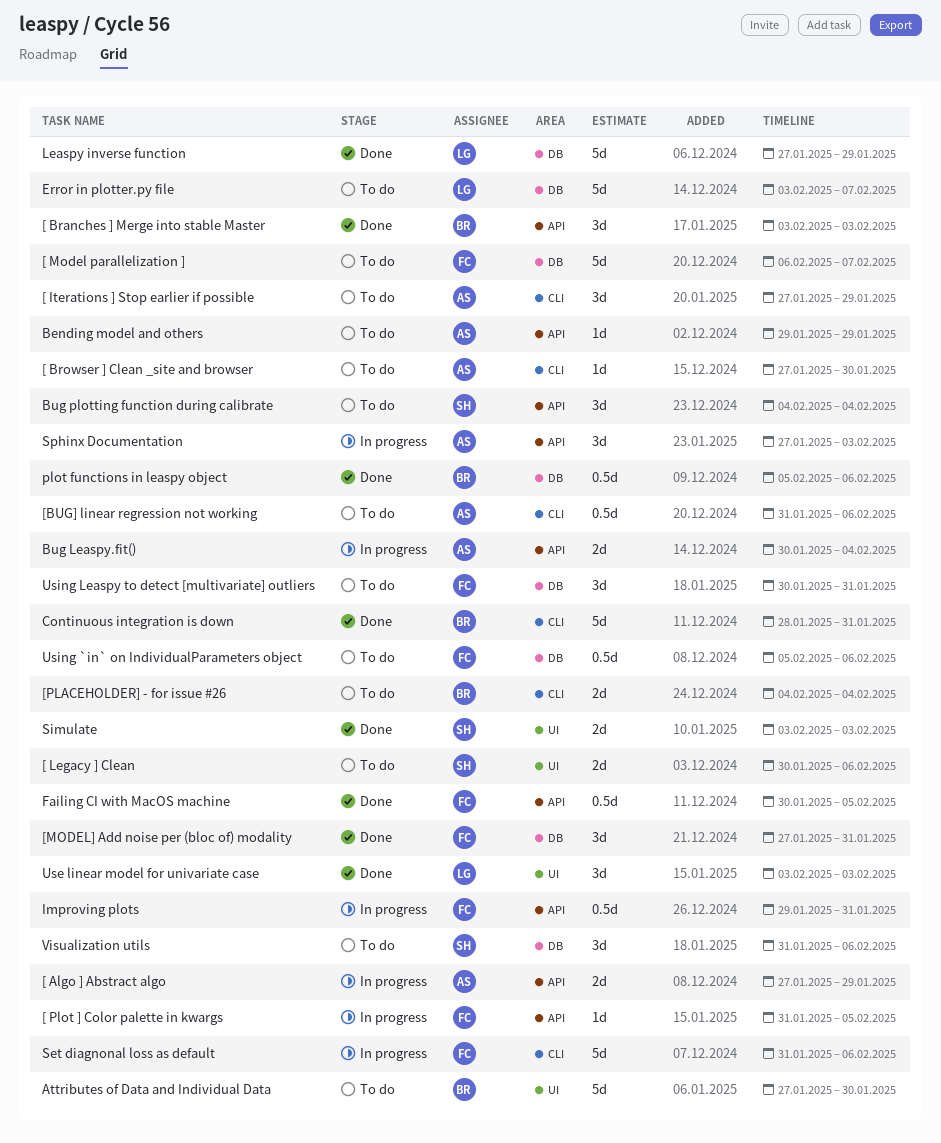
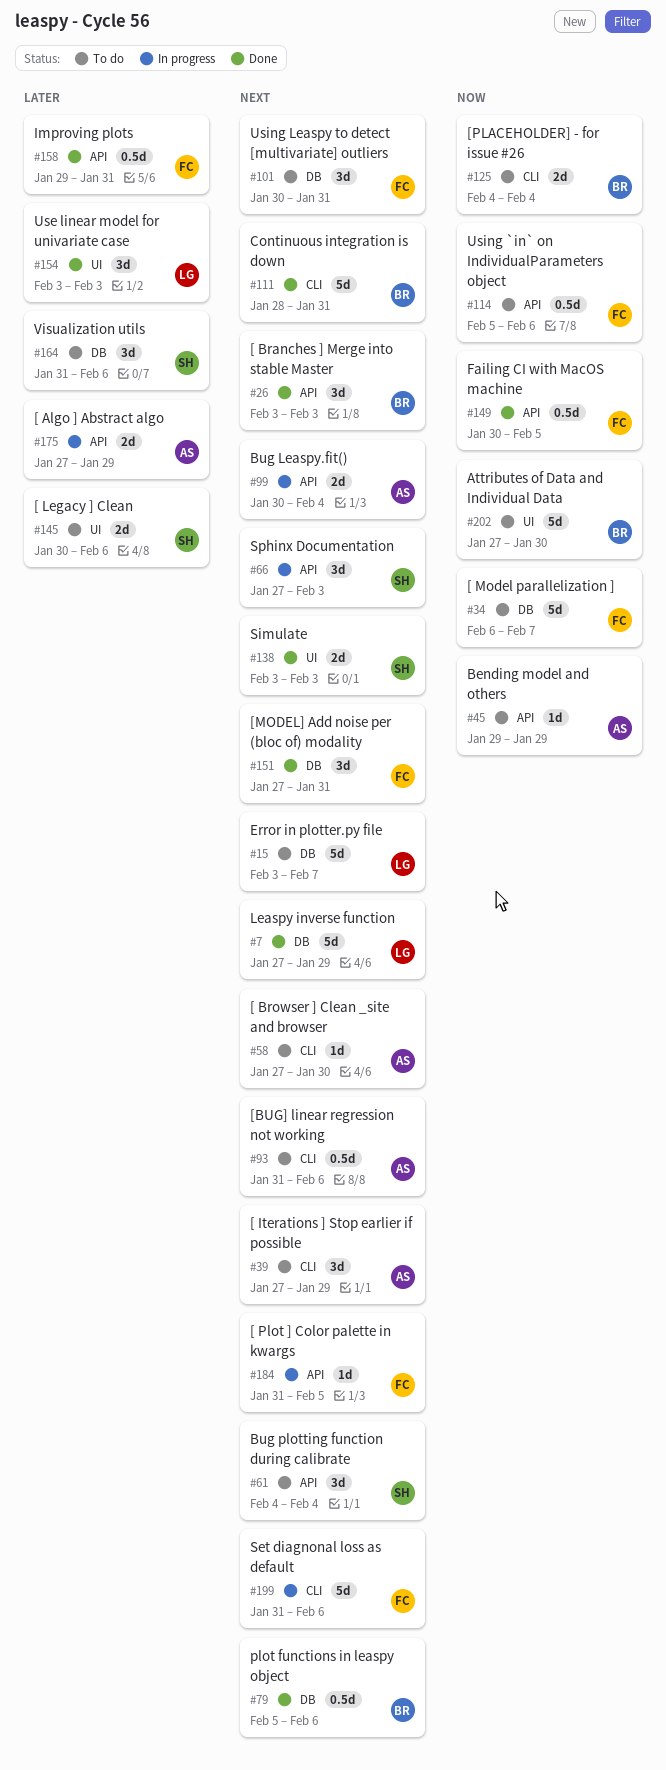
Improving plots, status: In progress -> Done
Sphinx Documentation, owner: AS -> SH
Using `in` on IndividualParameters object, label: DB -> API

